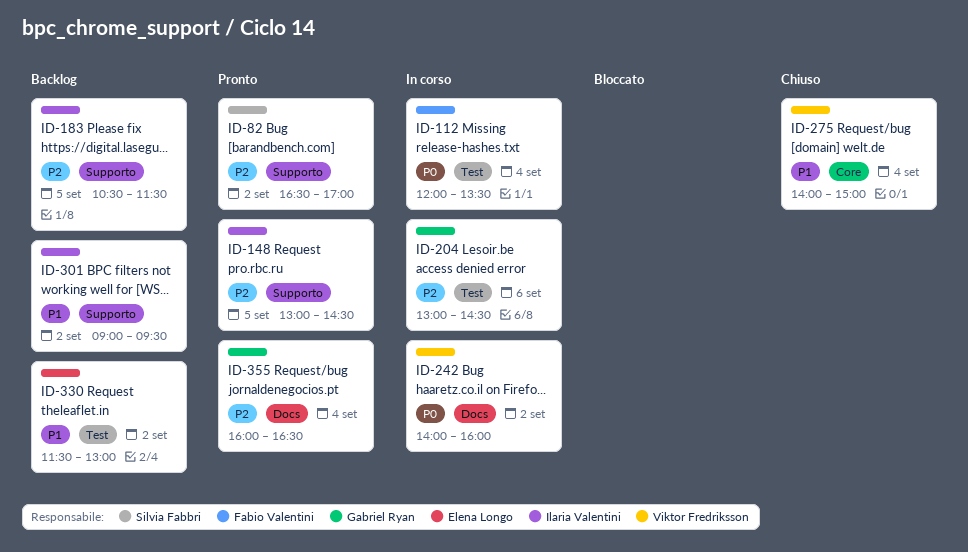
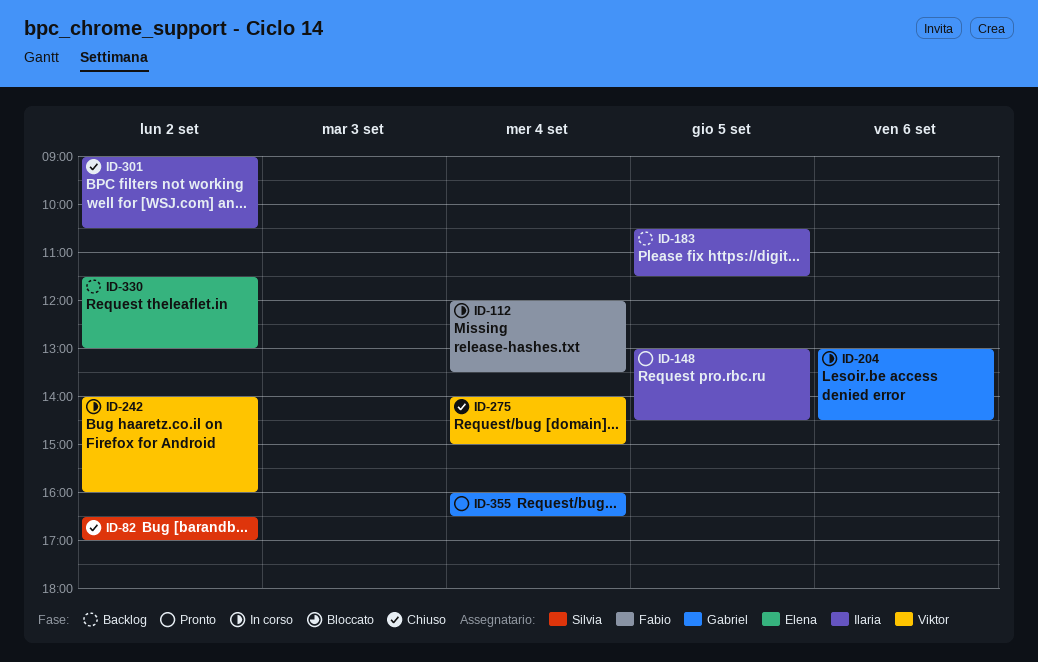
ID-82, status: Pronto -> Chiuso
ID-301, status: Backlog -> Chiuso
ID-301, ends: 09:30 -> 10:30

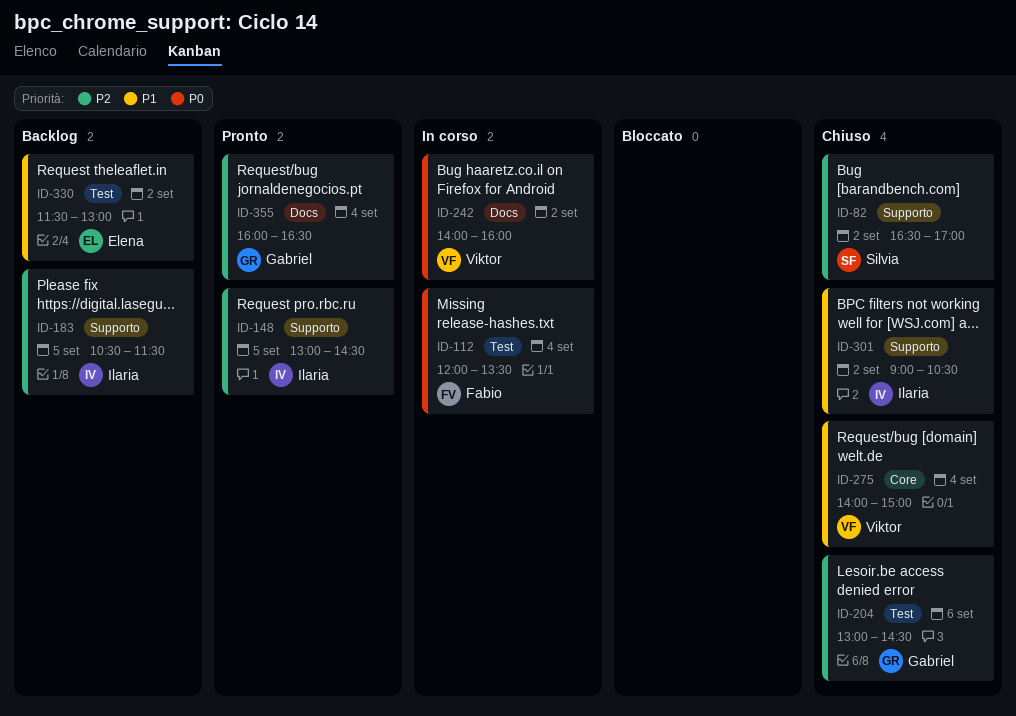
ID-204, status: In corso -> Chiuso

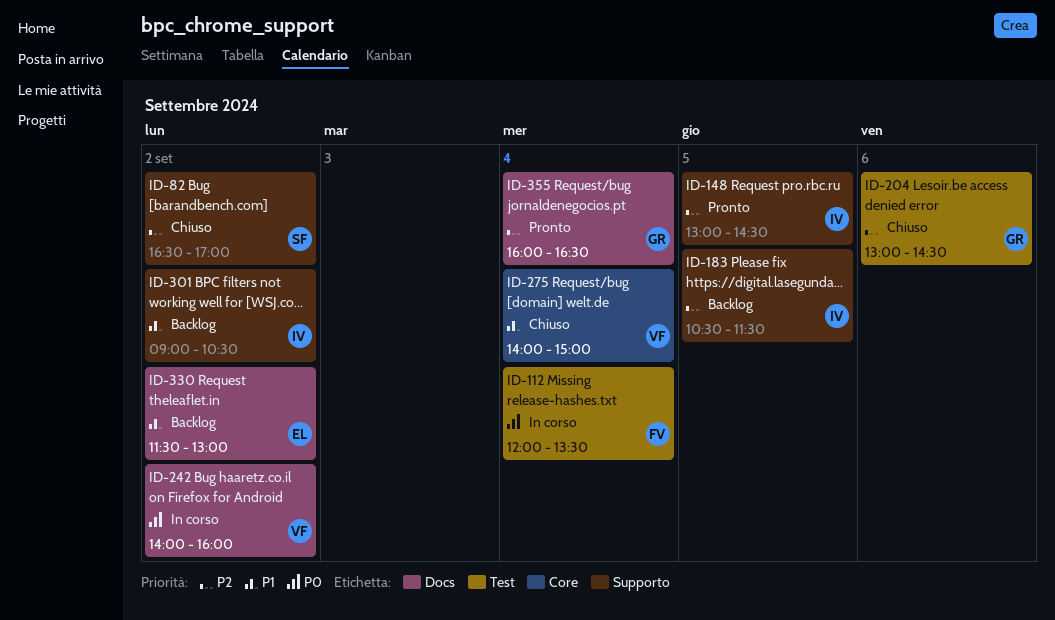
ID-301, status: Chiuso -> Backlog
ID-330, label: Test -> Docs

